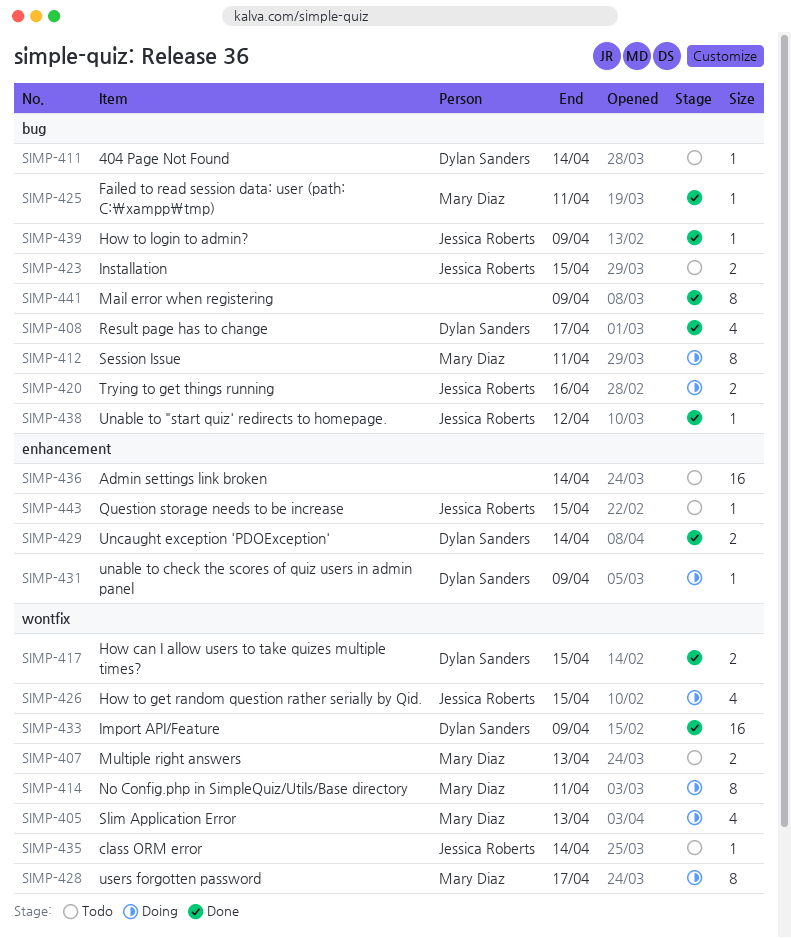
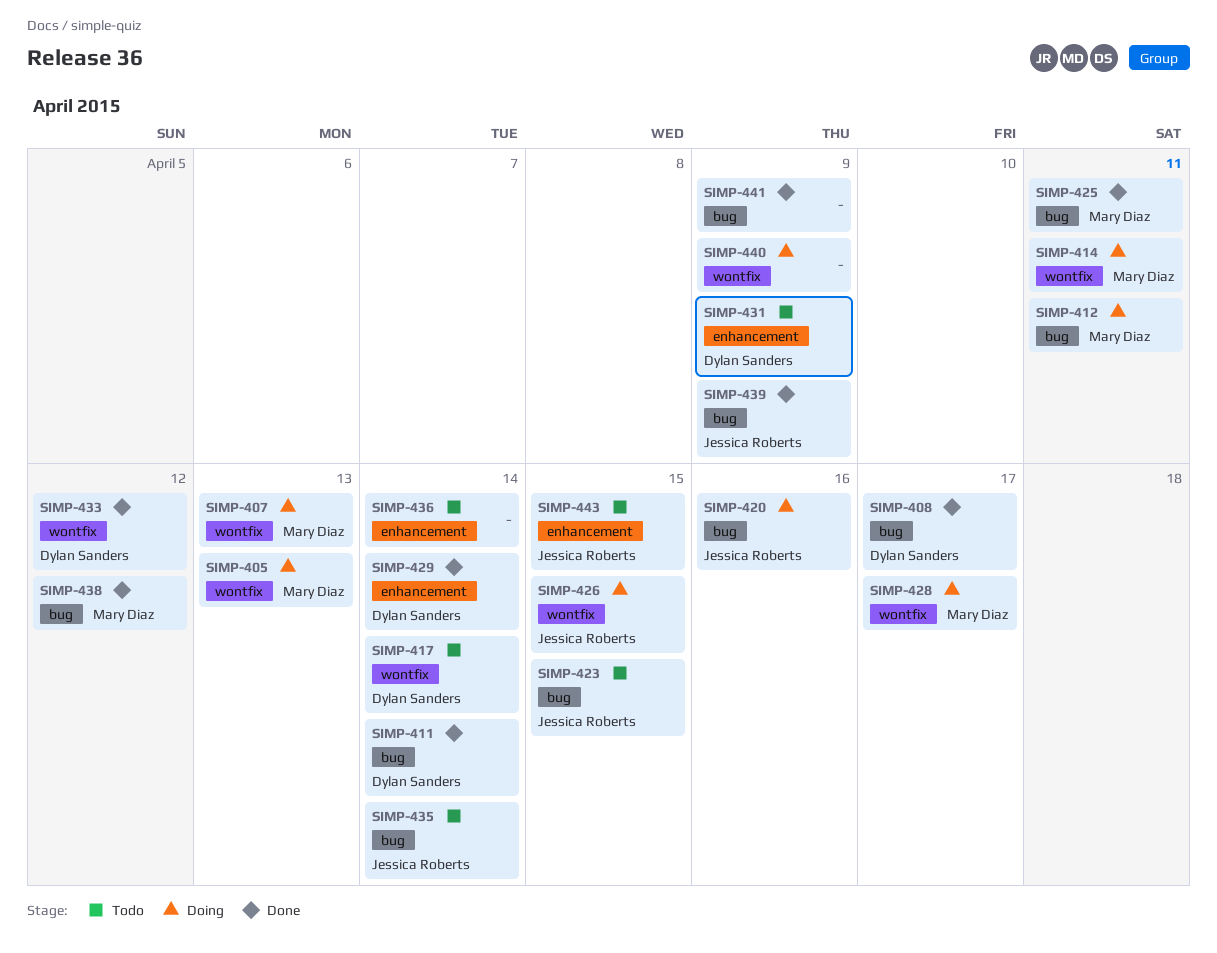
SIMP-407, status: Todo -> Doing
SIMP-411, status: Todo -> Done
SIMP-417, status: Done -> Todo
SIMP-417, due: Apr 15 -> Apr 14
SIMP-431, status: Doing -> Todo
SIMP-433, due: Apr 9 -> Apr 12
SIMP-435, label: wontfix -> bug
SIMP-438, owner: Jessica Roberts -> Mary Diaz
SIMP-440: none -> present

